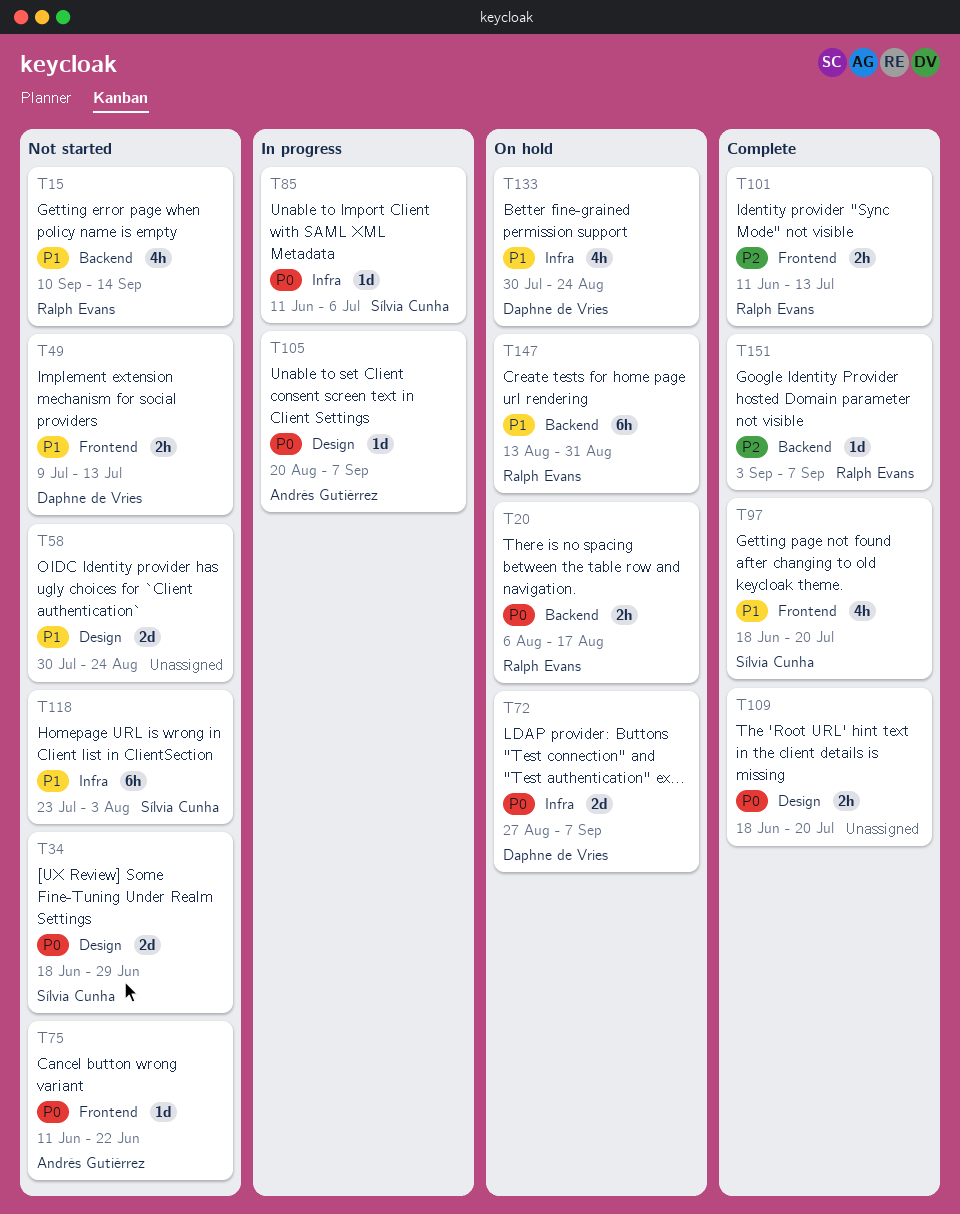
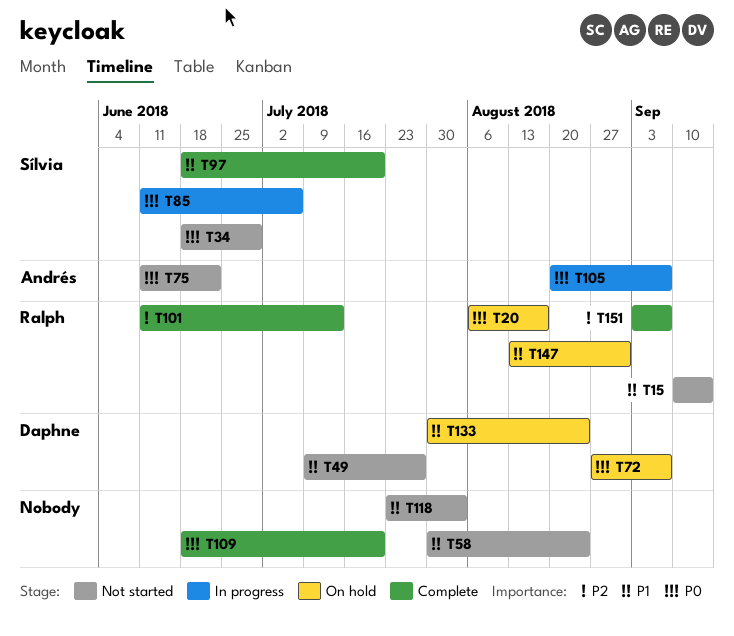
T49, due: Jul 13 -> Jul 27
T118, owner: Sílvia Cunha -> none

